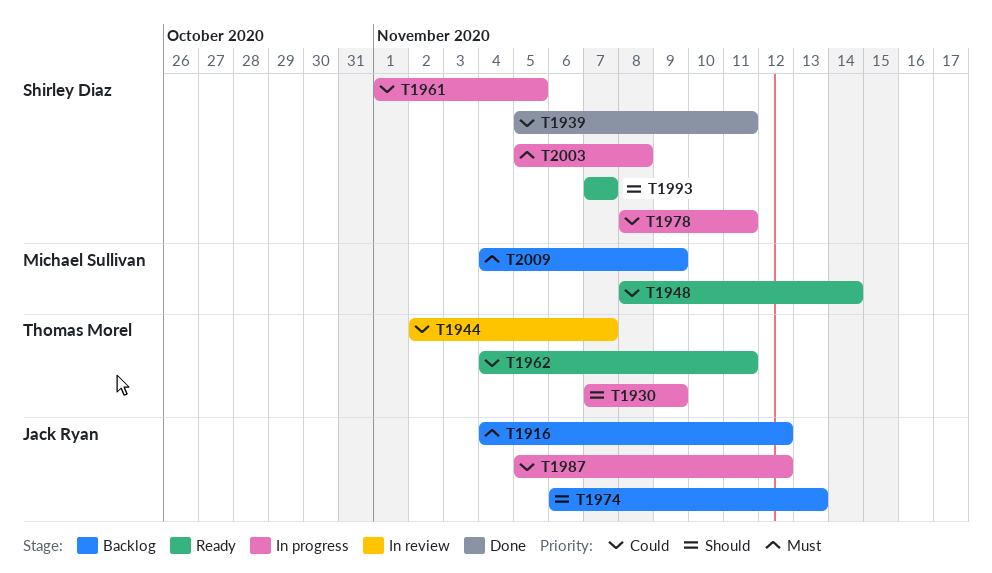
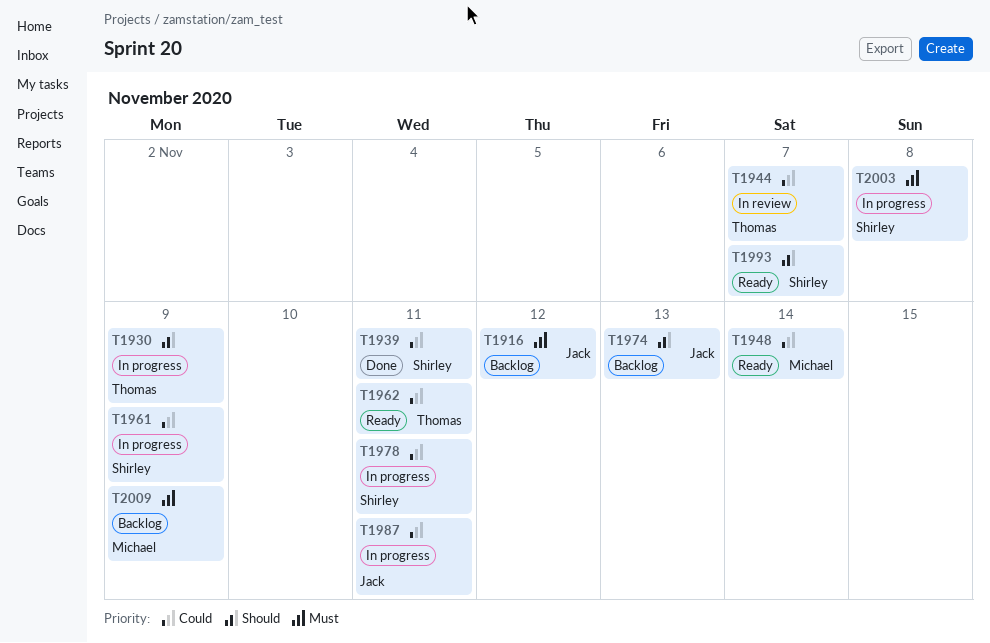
T1961, due: Nov 5 -> Nov 9
T1987, due: Nov 12 -> Nov 11

